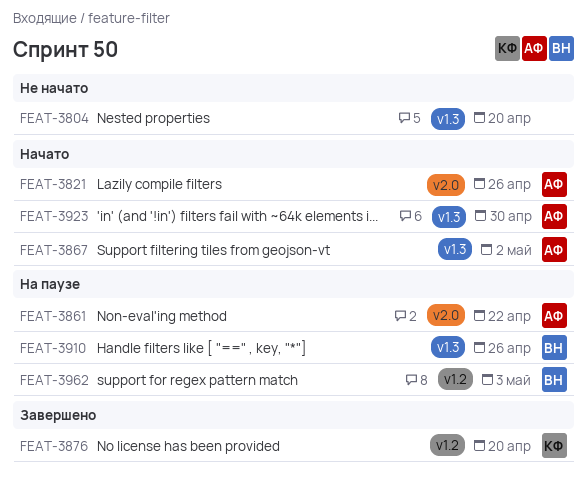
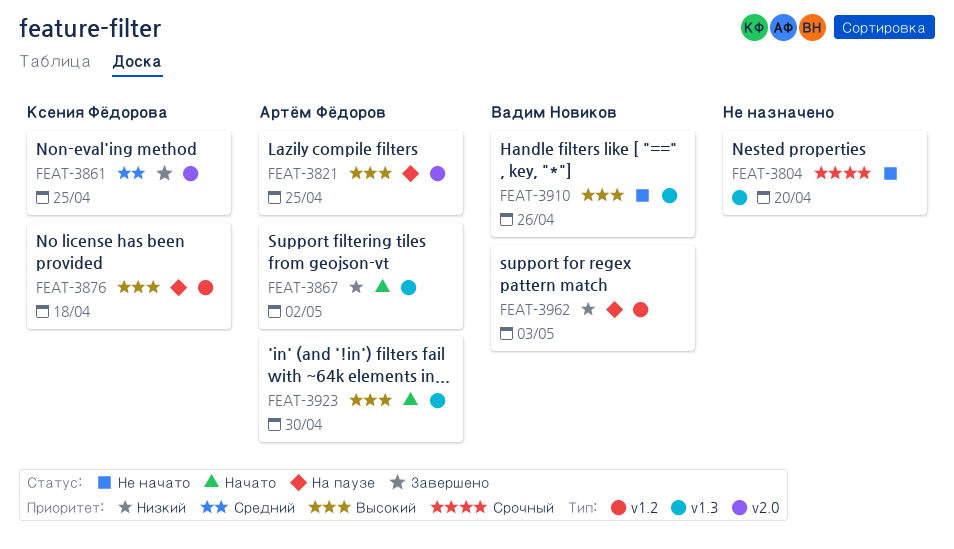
FEAT-3821, status: Начато -> На паузе
FEAT-3821, due: Apr 26 -> Apr 25
FEAT-3861, status: На паузе -> Завершено
FEAT-3861, owner: Артём Фёдоров -> Ксения Фёдорова
FEAT-3861, due: Apr 22 -> Apr 25
FEAT-3876, status: Завершено -> На паузе
FEAT-3876, due: Apr 20 -> Apr 18
FEAT-3910, status: На паузе -> Не начато

